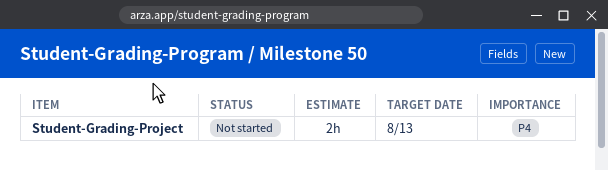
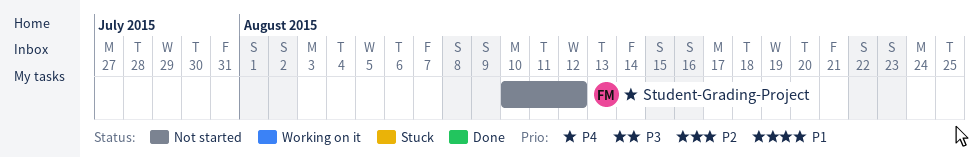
Student-Grading-Project, due: Aug 13 -> Aug 12

